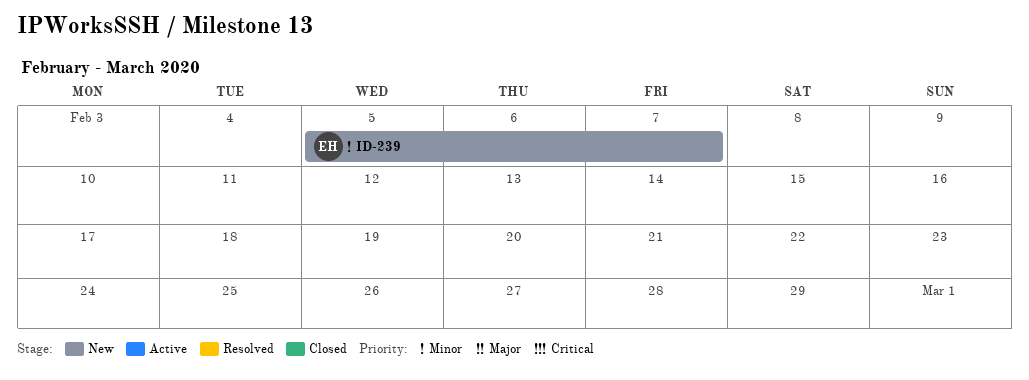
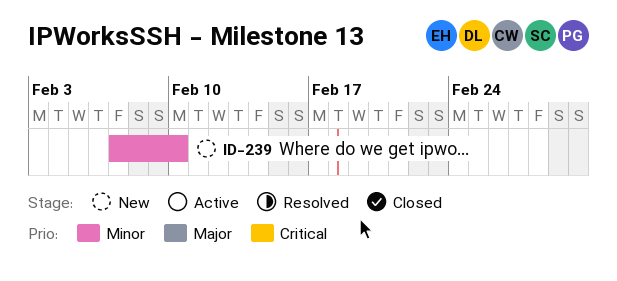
ID-239, start: Feb 5 -> Feb 7
ID-239, due: Feb 7 -> Feb 10

